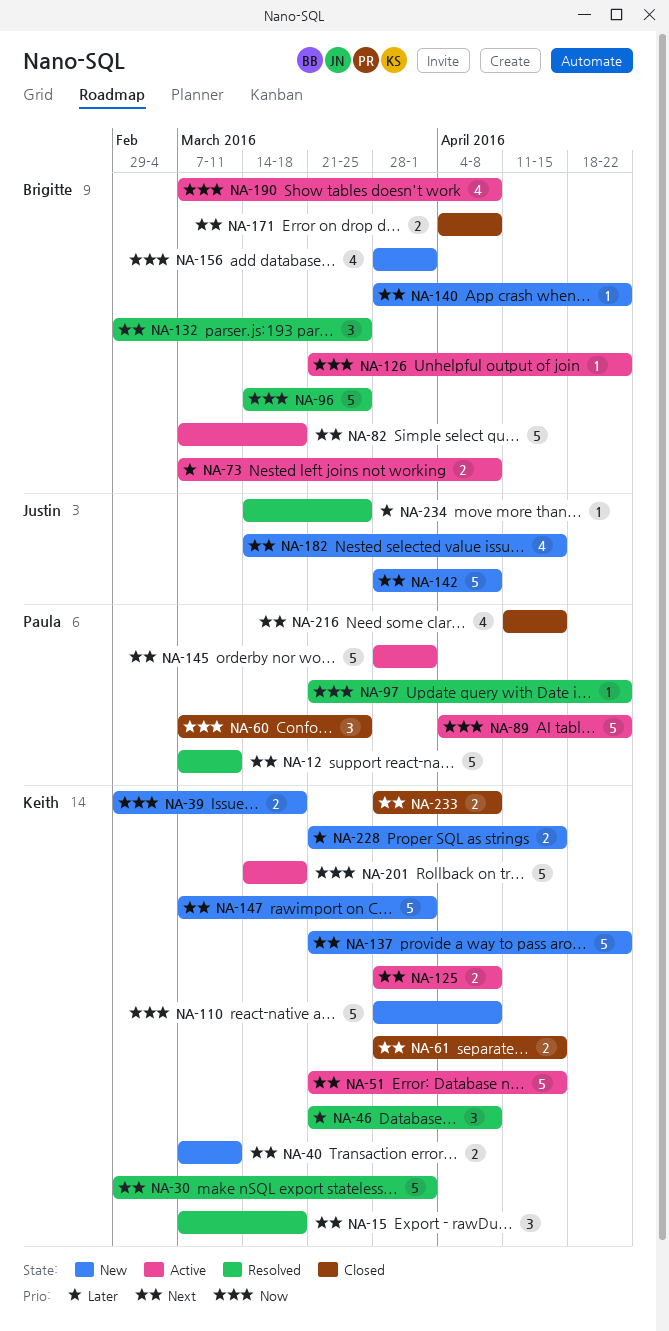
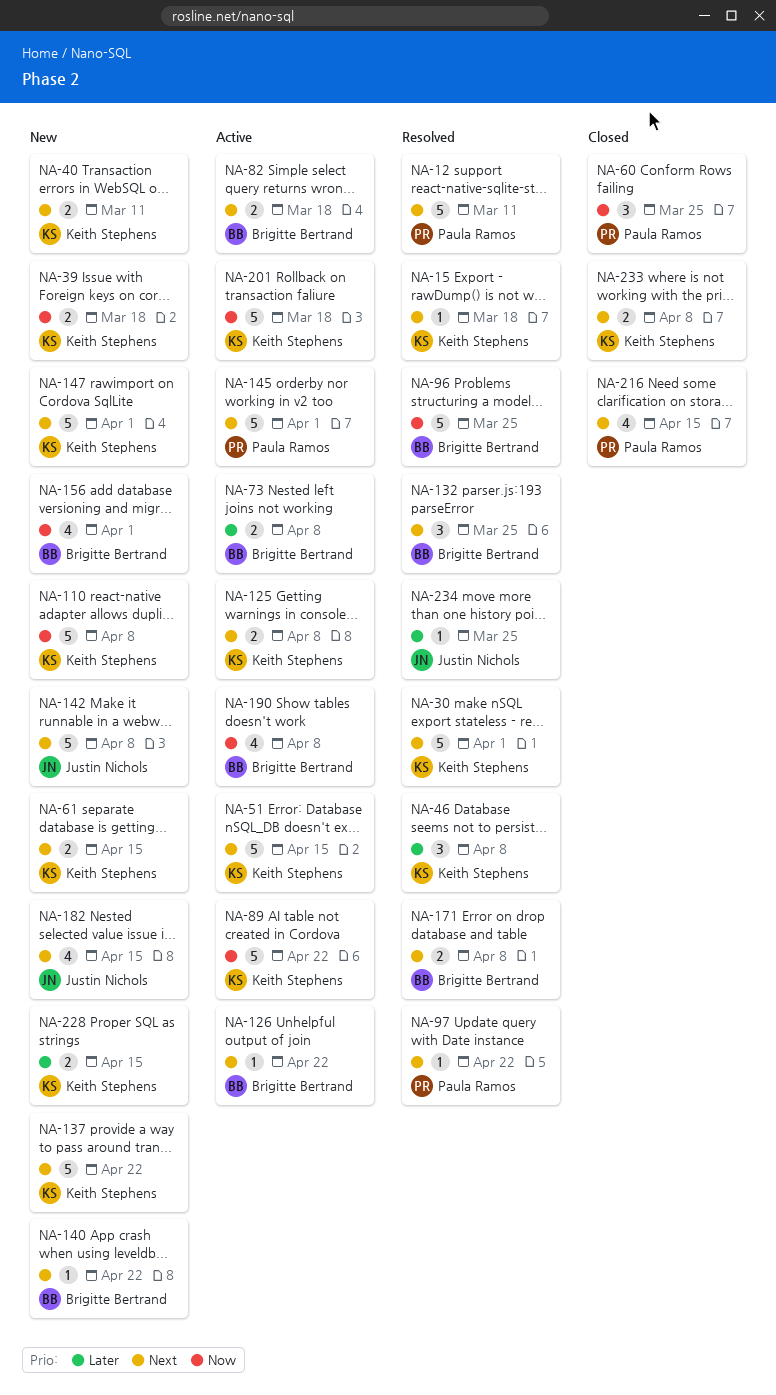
NA-15, estimate: 3 -> 1
NA-61, status: Closed -> New
NA-82, estimate: 5 -> 2
NA-89, owner: Paula Ramos -> Keith Stephens
NA-97, priority: Now -> Next
NA-126, priority: Now -> Next
NA-171, status: Closed -> Resolved

